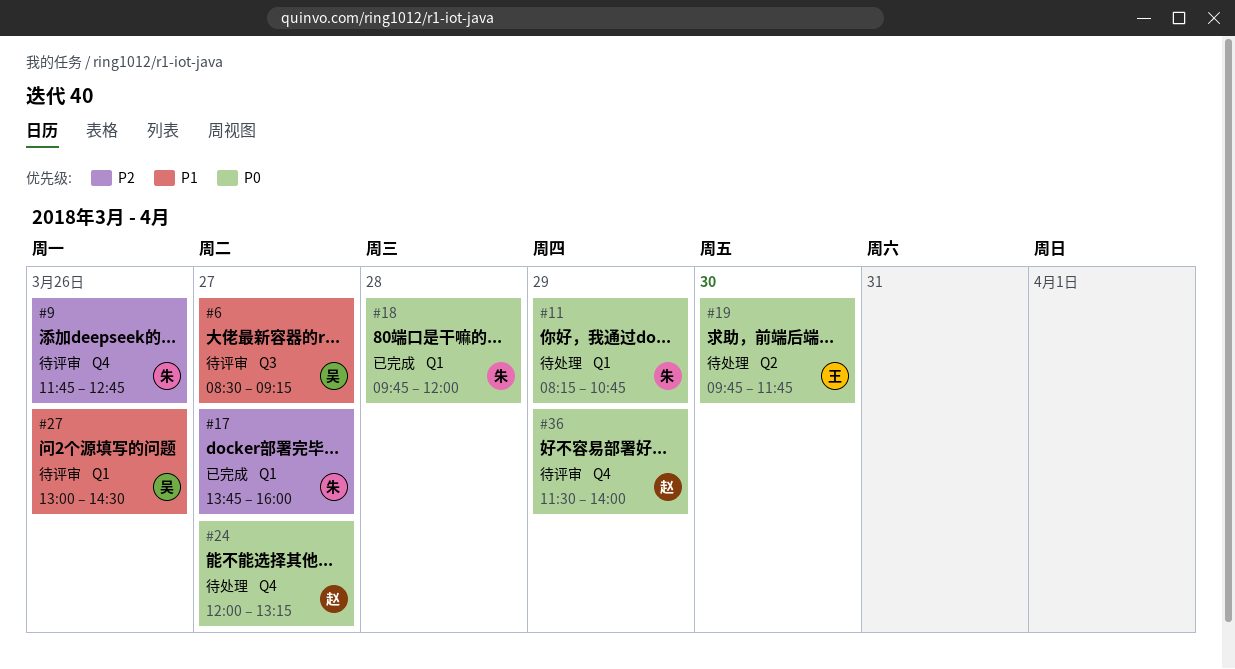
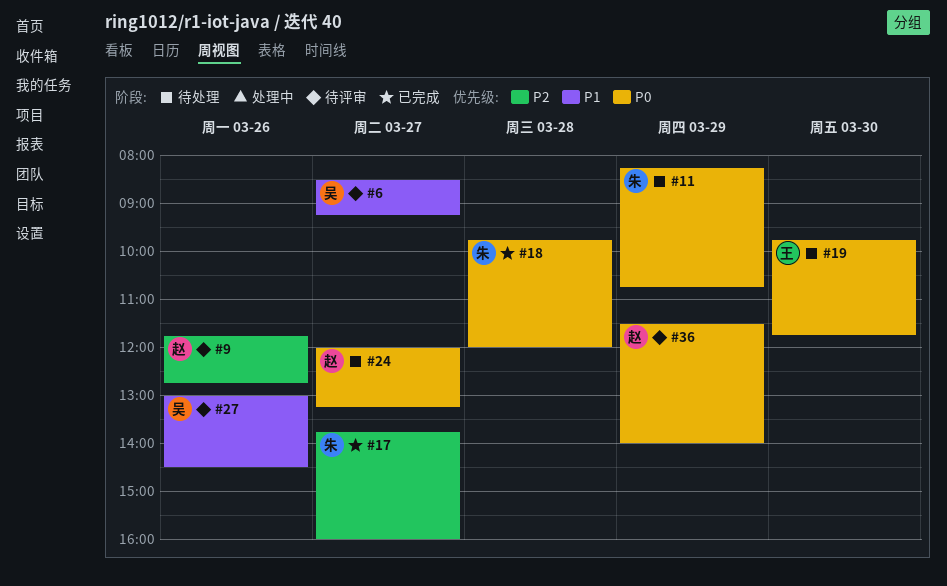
#9, owner: 朱 -> 赵

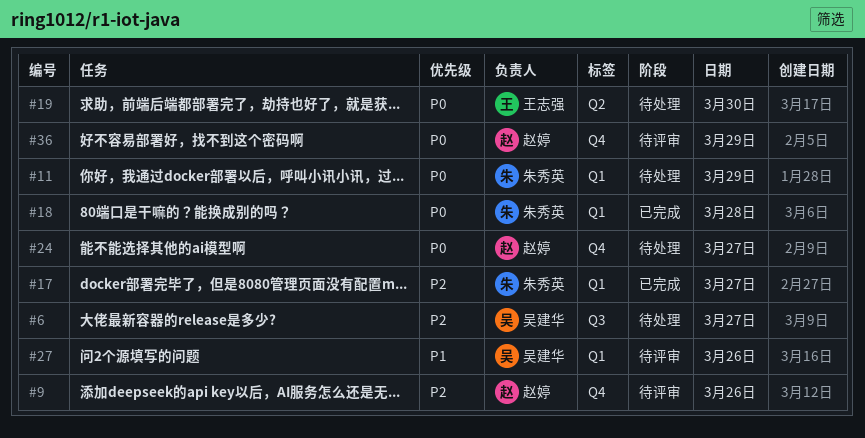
#6, status: 待评审 -> 待处理
#6, priority: P1 -> P2

